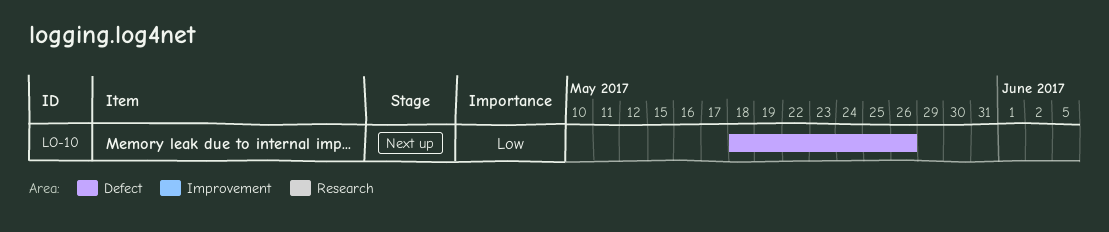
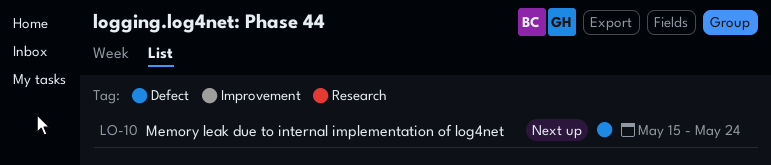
LO-10, start: May 18 -> May 15
LO-10, due: May 26 -> May 24

